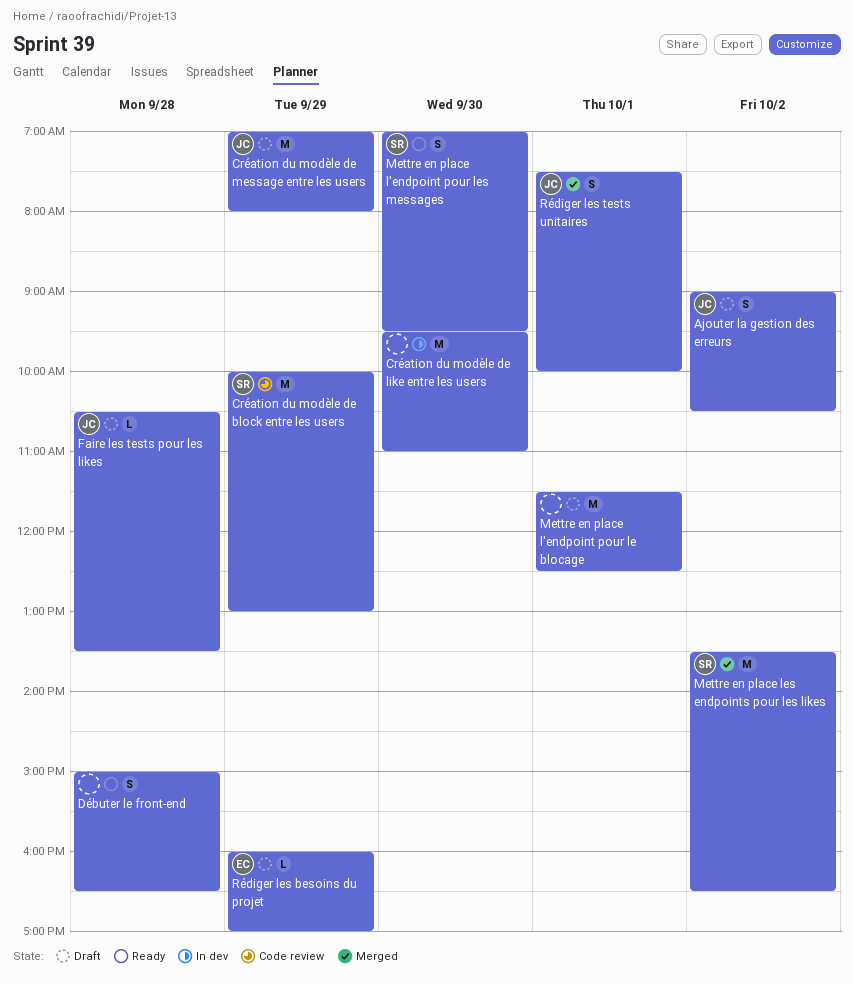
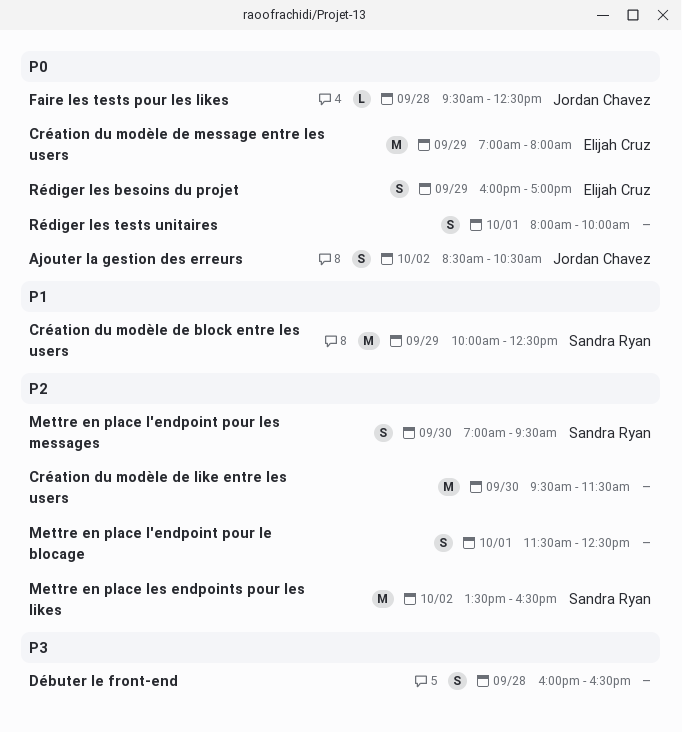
Ajouter la gestion des erreurs, begins: 09:00 -> 08:30
Création du modèle de block entre les users, ends: 13:00 -> 12:30
Création du modèle de like entre les users, ends: 11:00 -> 11:30
Création du modèle de message entre les users, owner: Jordan Chavez -> Elijah Cruz
Débuter le front-end, begins: 15:00 -> 16:00
Faire les tests pour les likes, begins: 10:30 -> 09:30
Faire les tests pour les likes, ends: 13:30 -> 12:30
Mettre en place l'endpoint pour le blocage, estimate: M -> S
Rédiger les besoins du projet, estimate: L -> S
Rédiger les tests unitaires, owner: Jordan Chavez -> none
Rédiger les tests unitaires, begins: 07:30 -> 08:00

